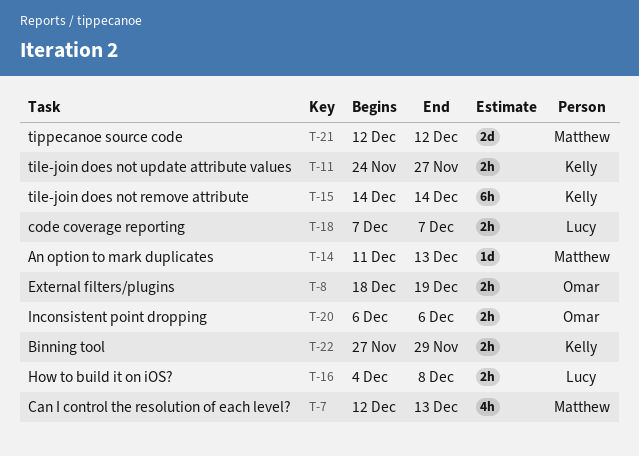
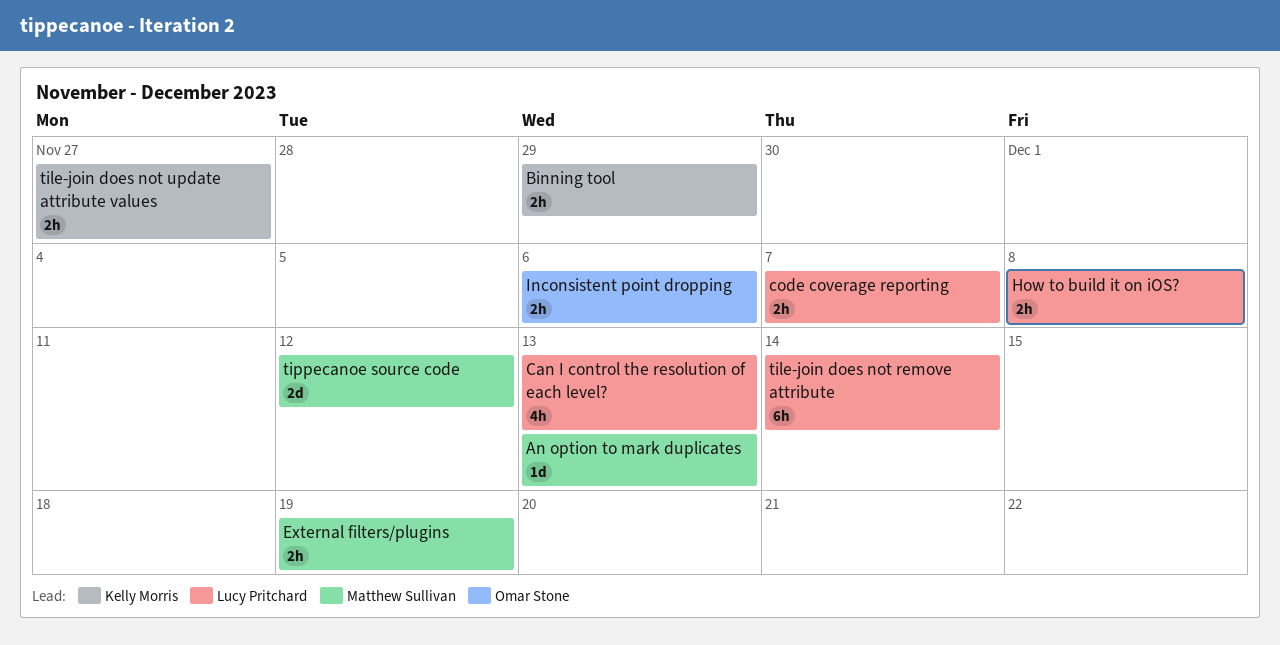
Can I control the resolution of each level?, owner: Matthew Sullivan -> Lucy Pritchard
External filters/plugins, owner: Omar Stone -> Matthew Sullivan
tile-join does not remove attribute, owner: Kelly Morris -> Lucy Pritchard

